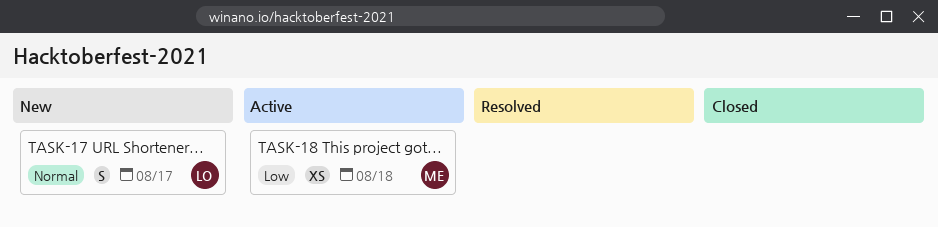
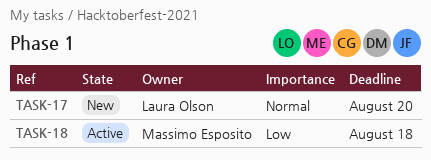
TASK-17, due: Aug 17 -> Aug 20

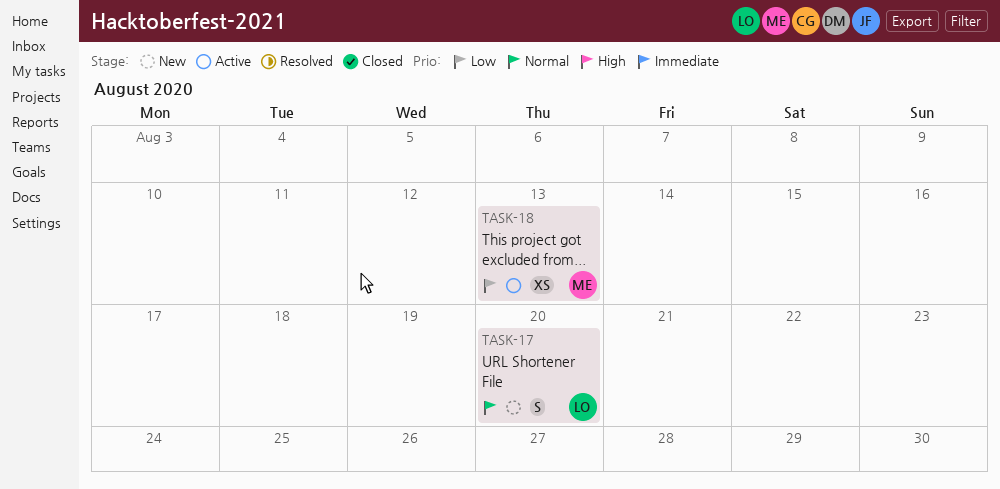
TASK-18, due: Aug 18 -> Aug 13

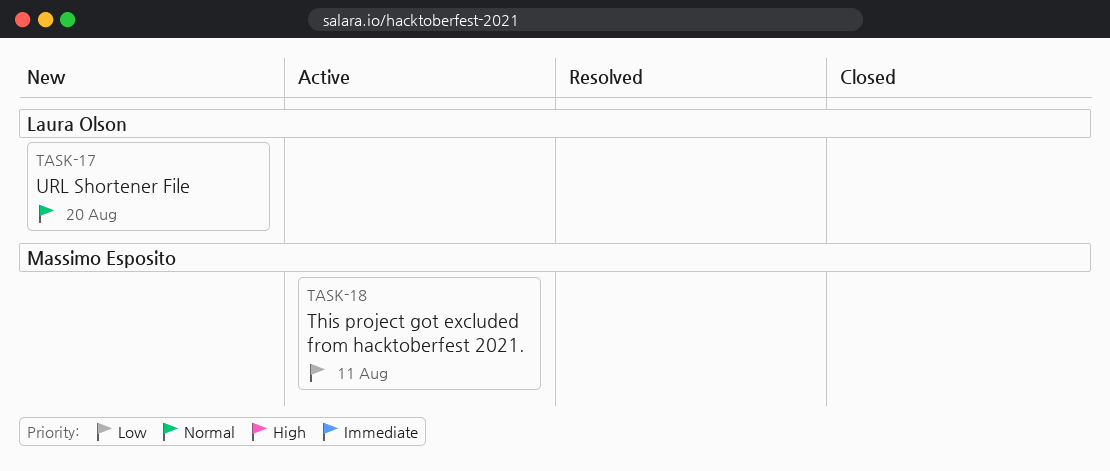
TASK-18, due: Aug 13 -> Aug 11

